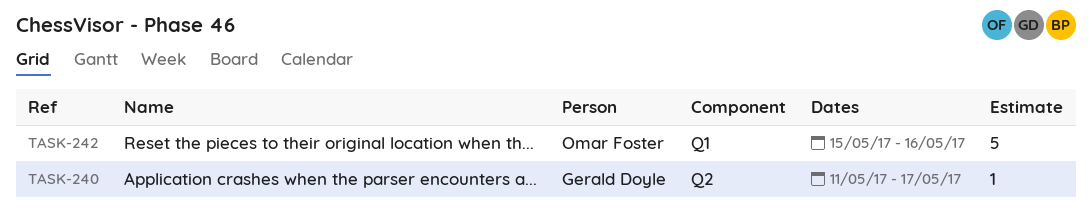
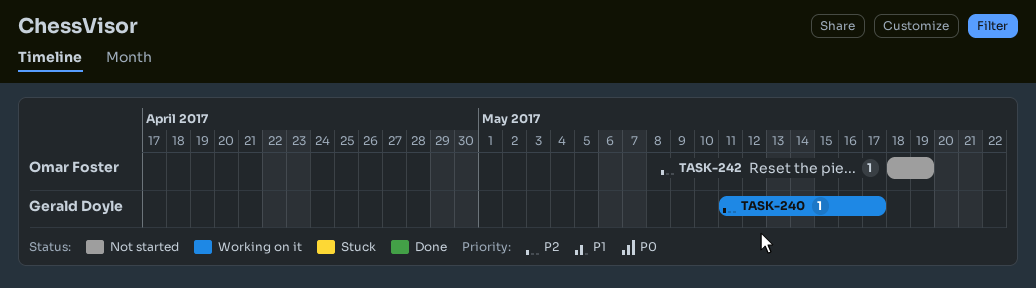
TASK-242, estimate: 5 -> 1
TASK-242, start: May 15 -> May 18
TASK-242, due: May 16 -> May 19

